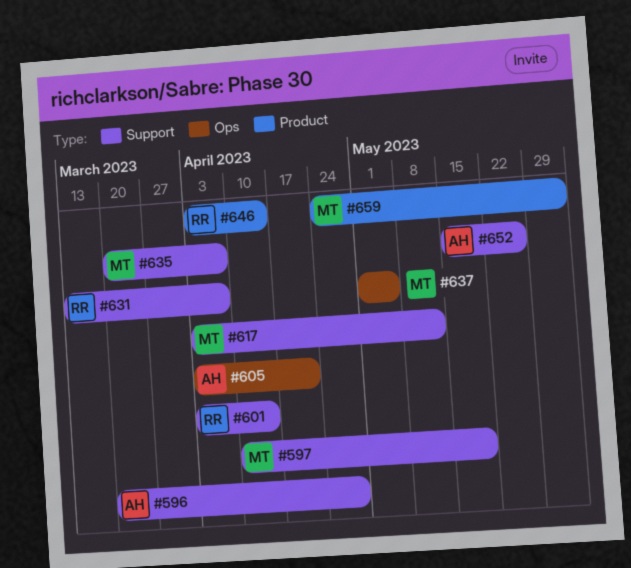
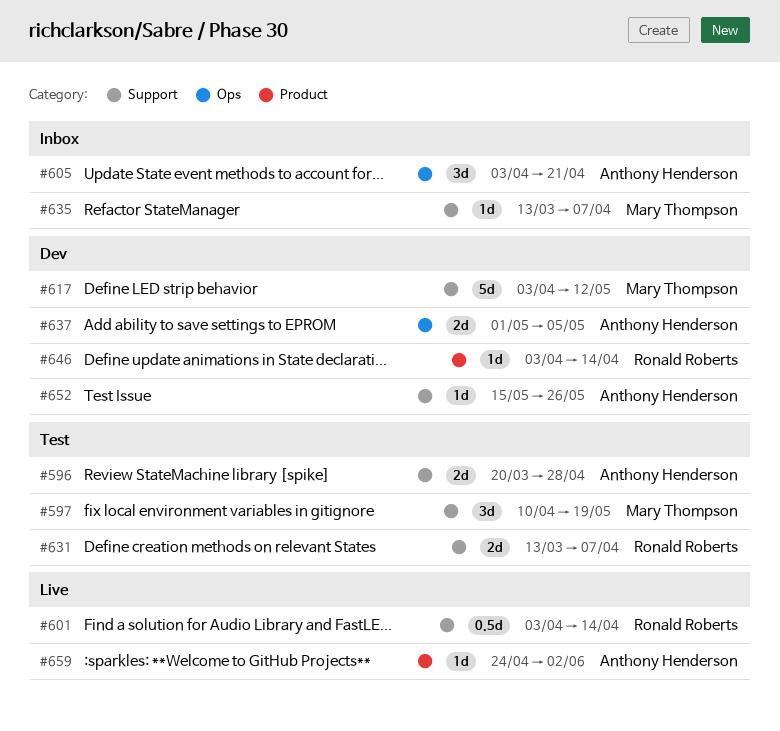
#635, start: Mar 20 -> Mar 13
#637, owner: Mary Thompson -> Anthony Henderson
#659, owner: Mary Thompson -> Anthony Henderson

